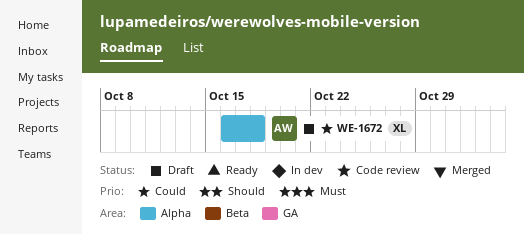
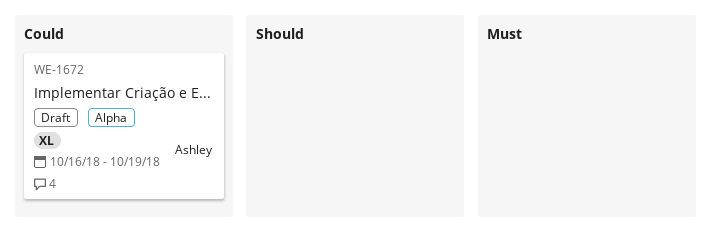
WE-1672, due: Oct 18 -> Oct 19

